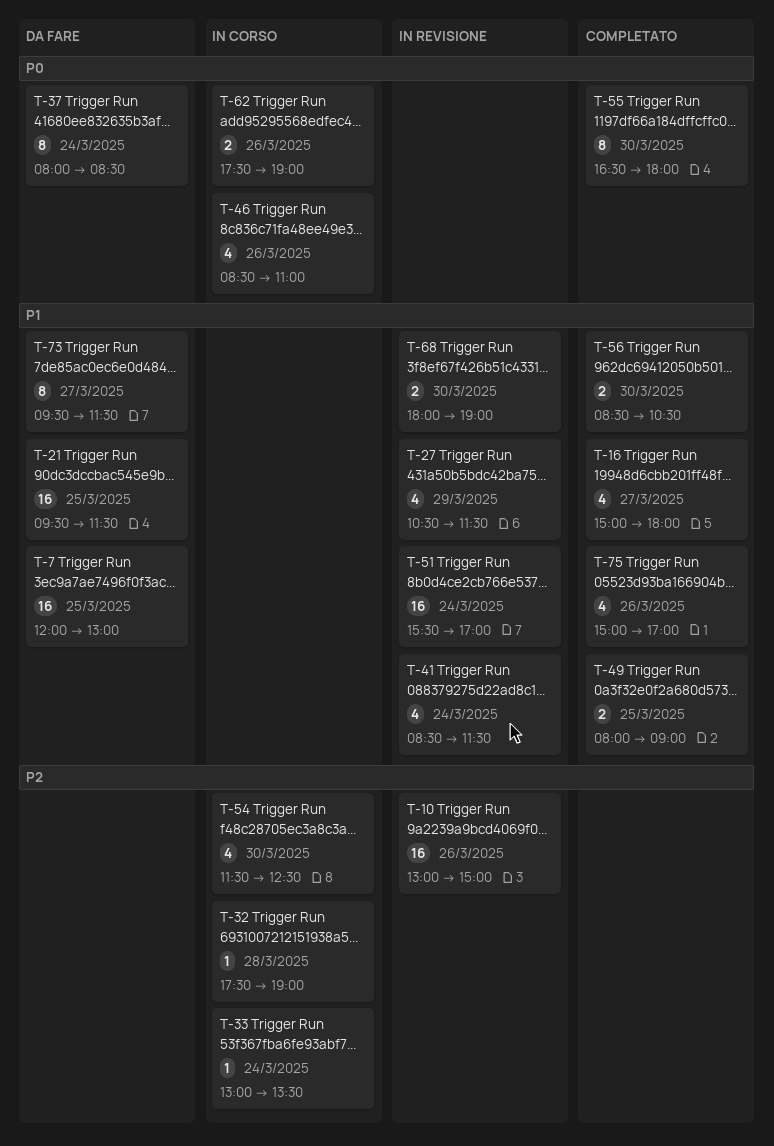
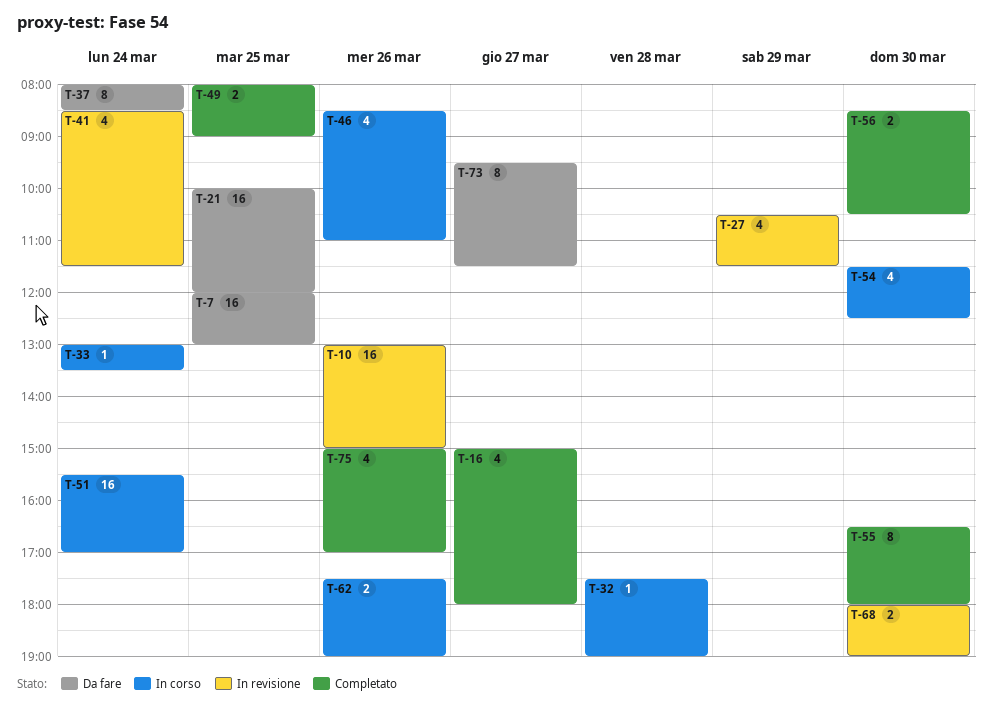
T-21, begins: 09:30 -> 10:00
T-21, ends: 11:30 -> 12:00
T-51, status: In revisione -> In corso

